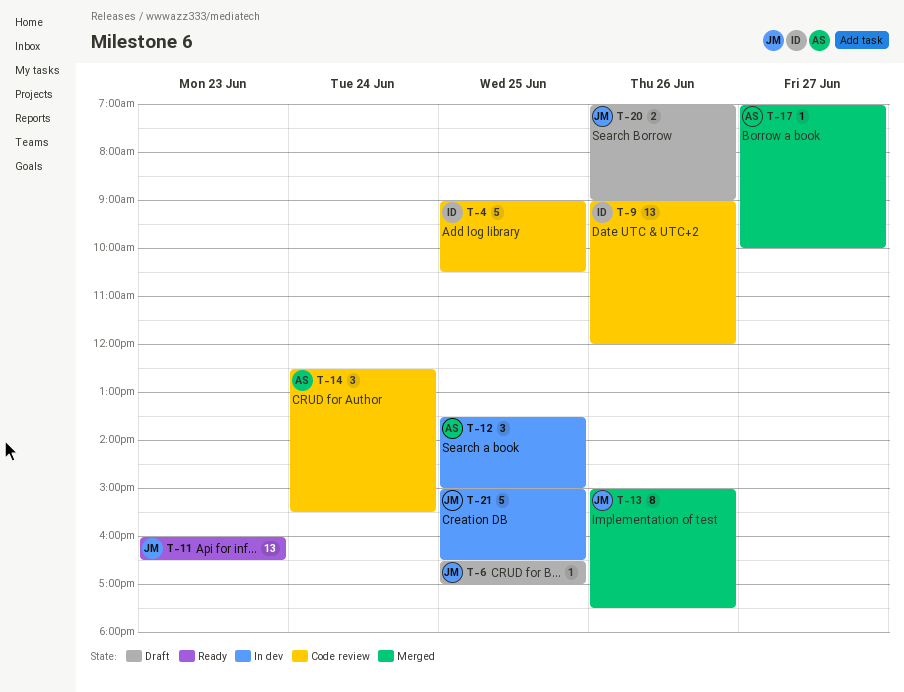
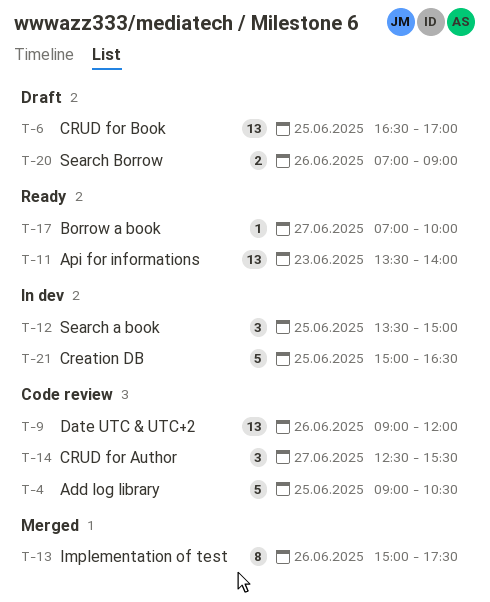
T-6, estimate: 1 -> 13
T-11, begins: 16:00 -> 13:30
T-11, ends: 16:30 -> 14:00
T-14, day: Jun 24 -> Jun 27
T-17, status: Merged -> Ready

